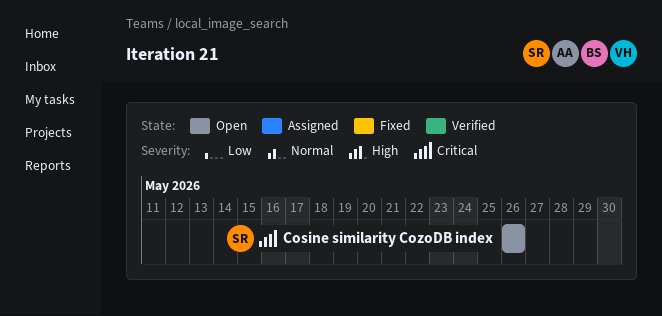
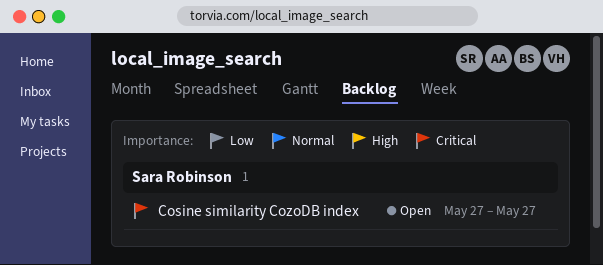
Cosine similarity CozoDB index, start: May 26 -> May 27
Cosine similarity CozoDB index, due: May 26 -> May 27

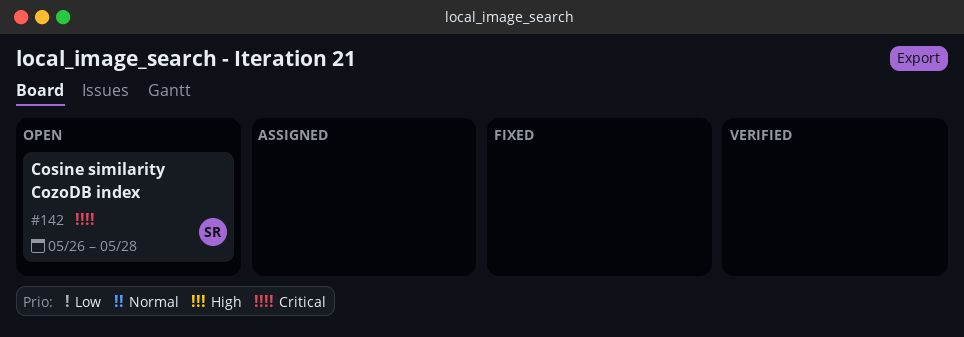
Cosine similarity CozoDB index, start: May 27 -> May 26
Cosine similarity CozoDB index, due: May 27 -> May 28

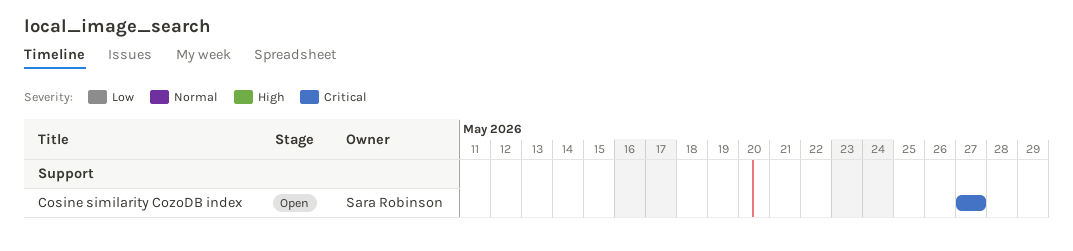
Cosine similarity CozoDB index, start: May 26 -> May 27
Cosine similarity CozoDB index, due: May 28 -> May 27

